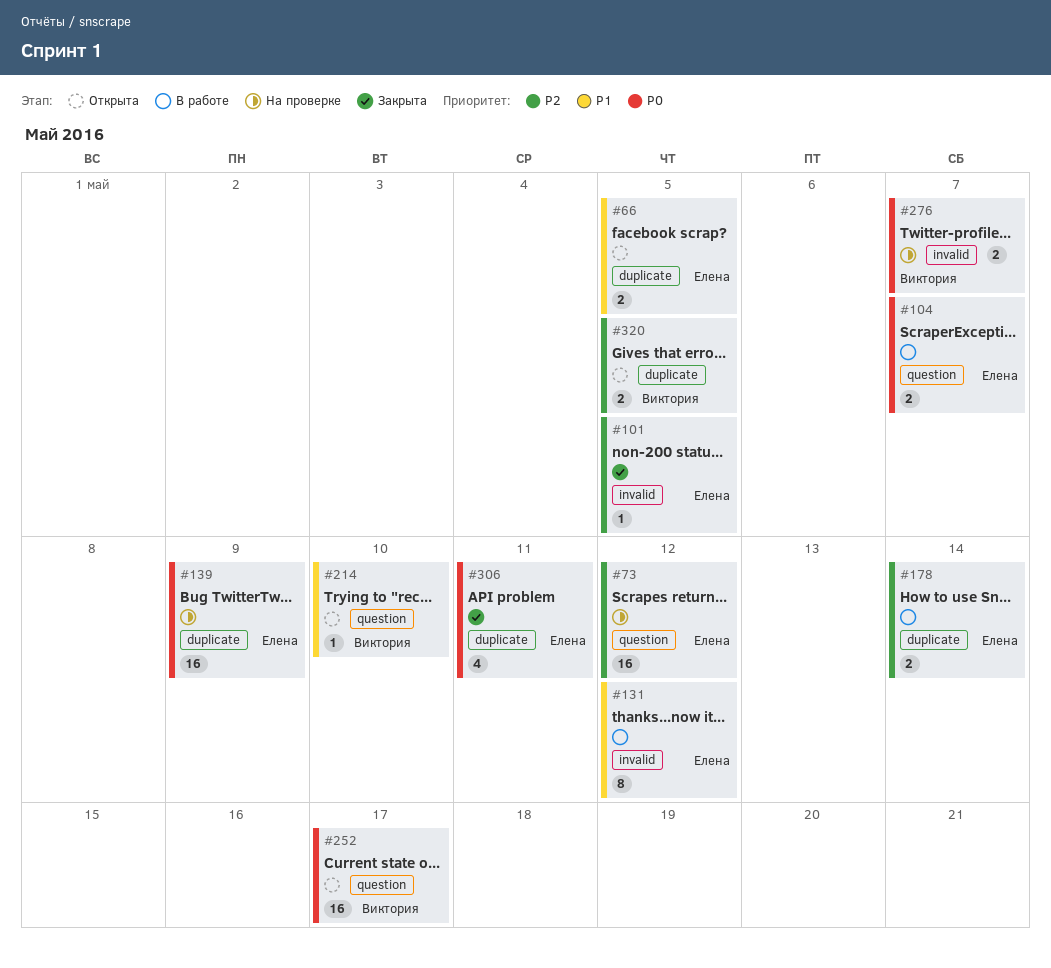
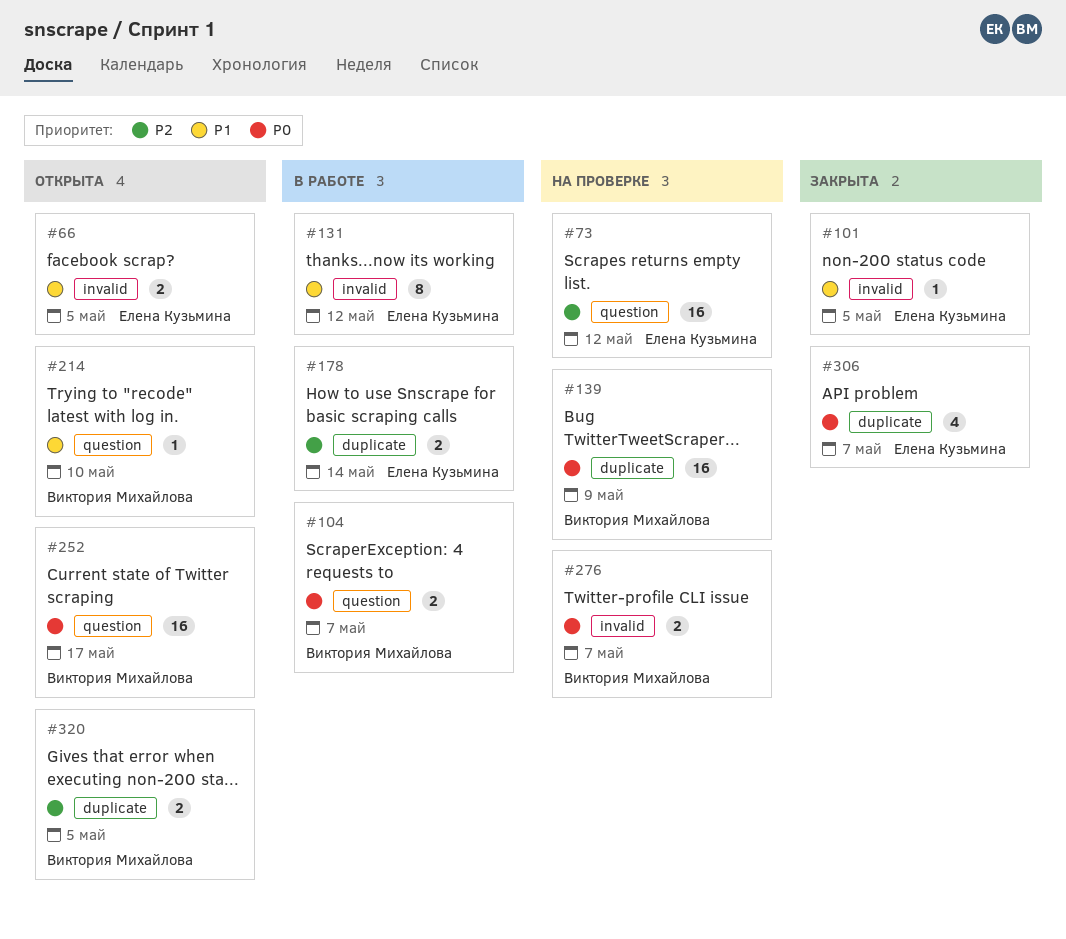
#66, label: duplicate -> invalid
#101, priority: P2 -> P1
#104, owner: Елена Кузьмина -> Виктория Михайлова
#139, owner: Елена Кузьмина -> Виктория Михайлова
#306, due: May 11 -> May 7

